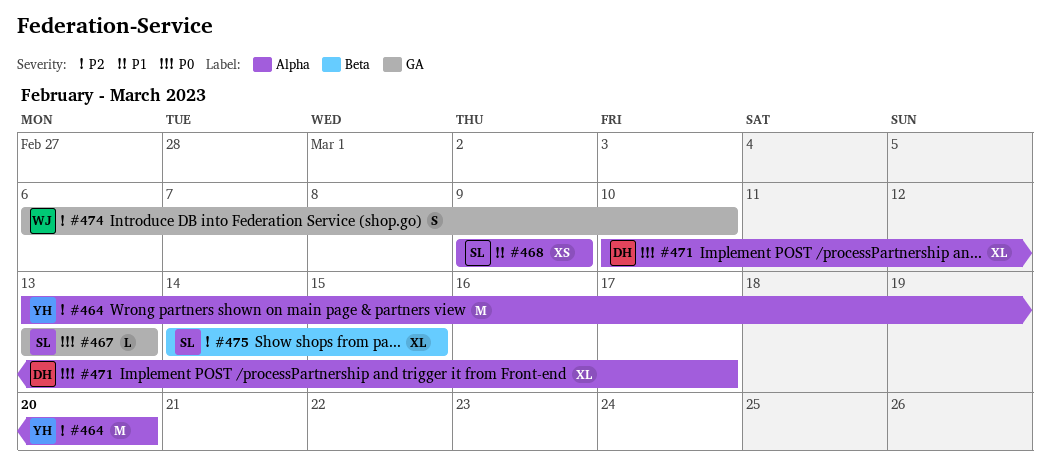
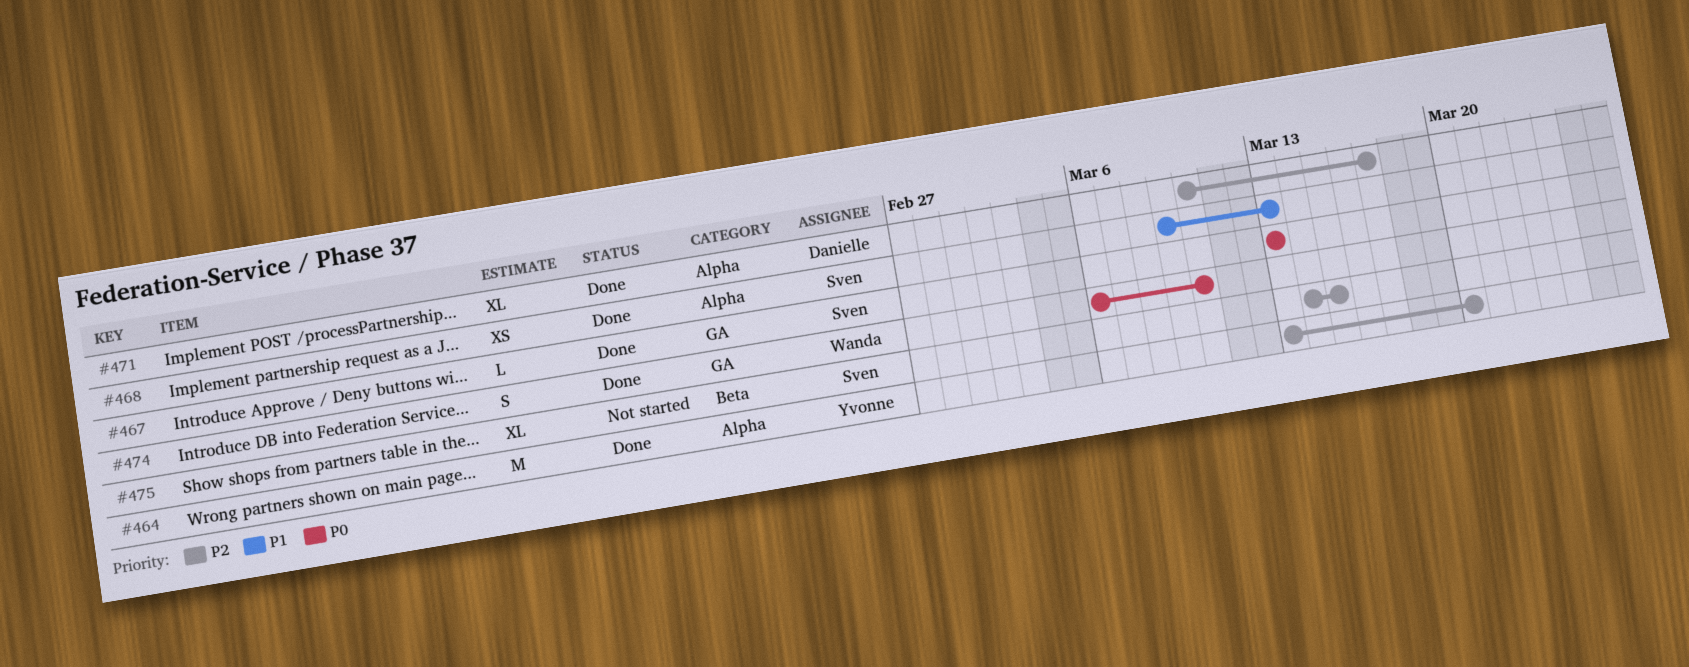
#468, due: Mar 9 -> Mar 13
#471, priority: P0 -> P2
#474, priority: P2 -> P0

